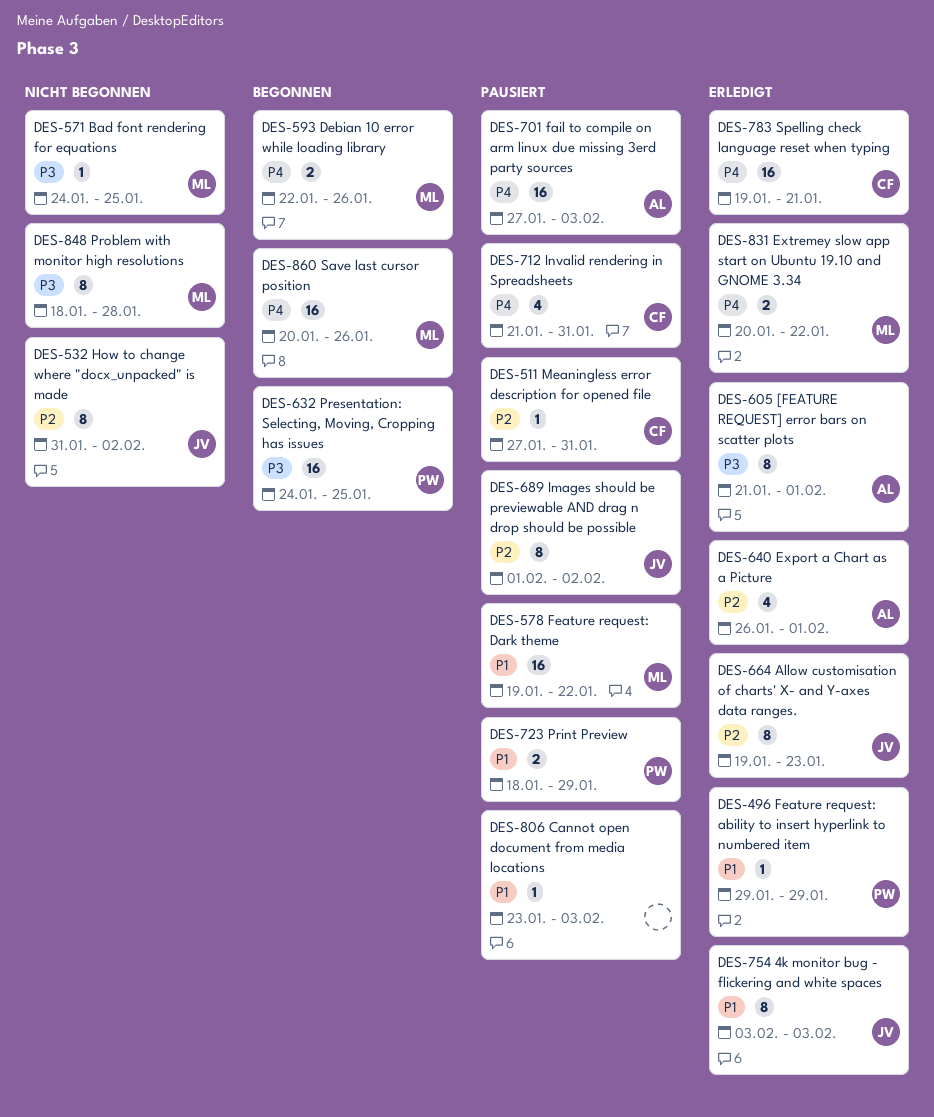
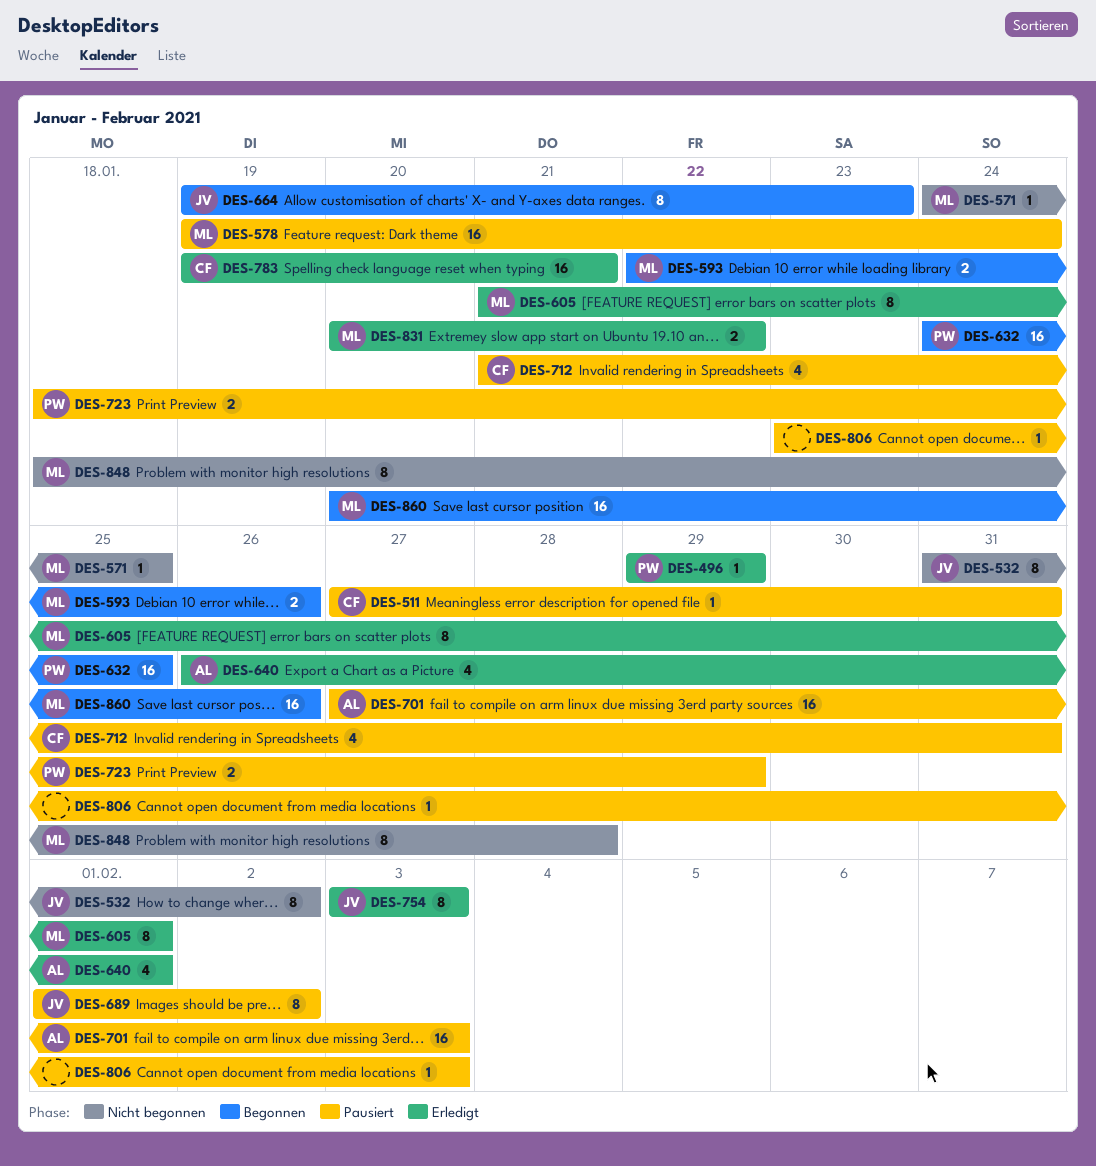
DES-578, due: Jan 22 -> Jan 24
DES-605, owner: AL -> ML
DES-664, status: Erledigt -> Begonnen

